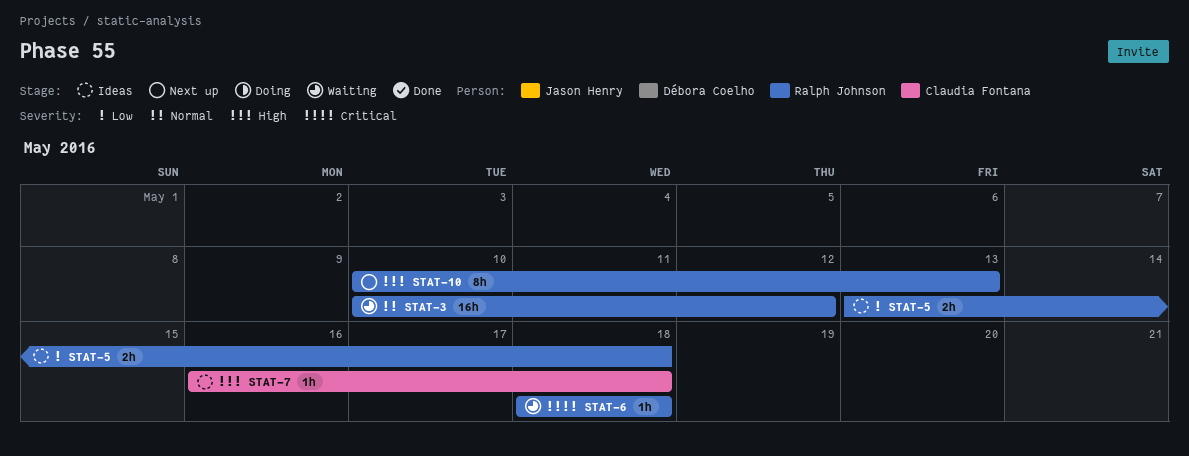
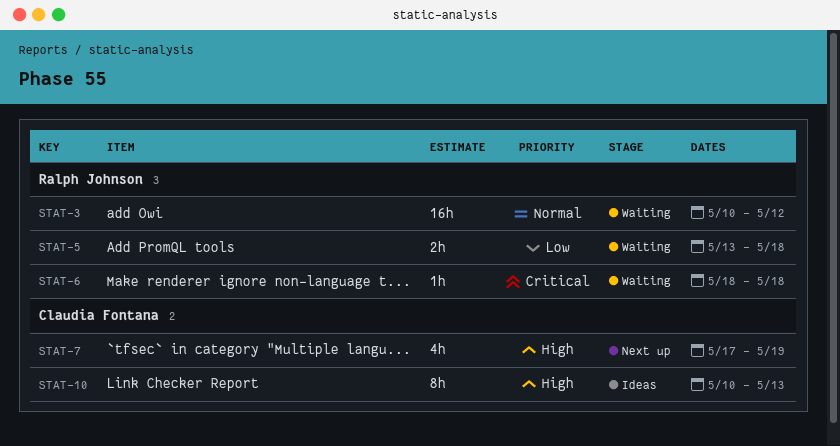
STAT-5, status: Ideas -> Waiting
STAT-7, status: Ideas -> Next up
STAT-7, estimate: 1h -> 4h
STAT-7, start: May 16 -> May 17
STAT-7, due: May 18 -> May 19
STAT-10, status: Next up -> Ideas
STAT-10, owner: Ralph Johnson -> Claudia Fontana

